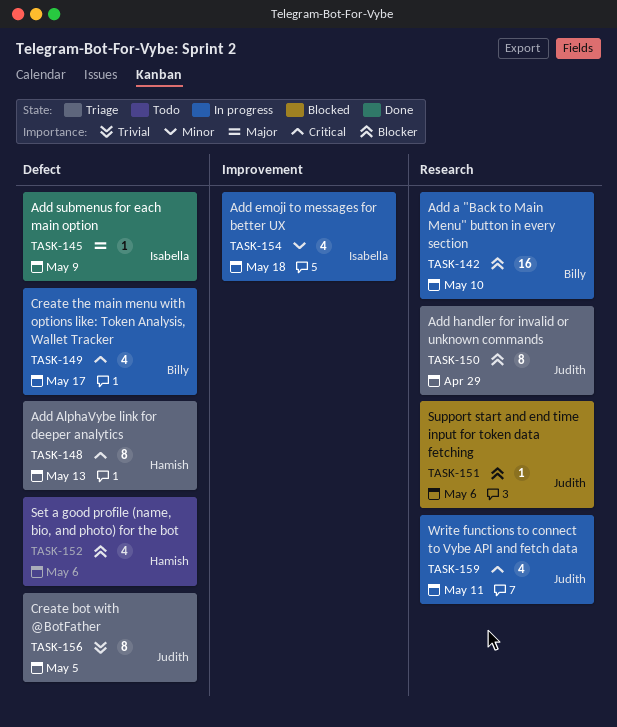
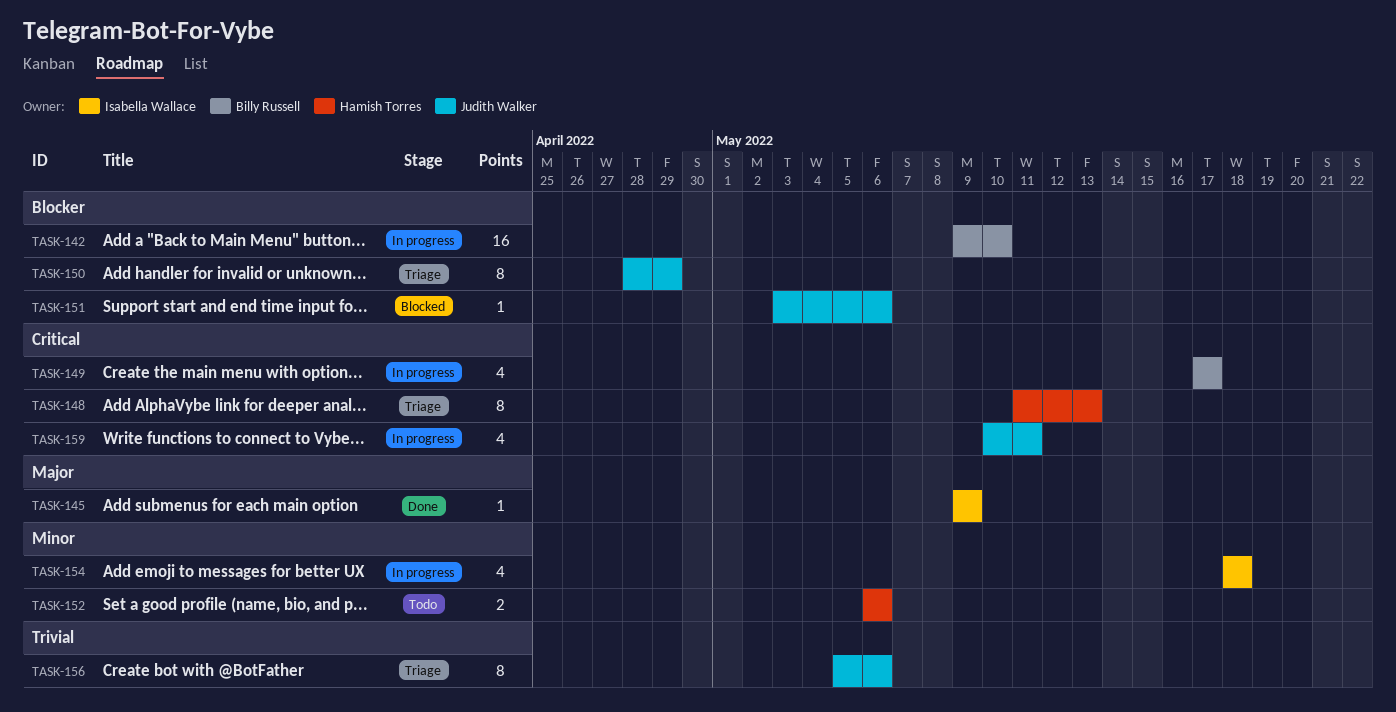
TASK-152, priority: Blocker -> Minor
TASK-152, estimate: 4 -> 2
TASK-156, due: May 5 -> May 6

